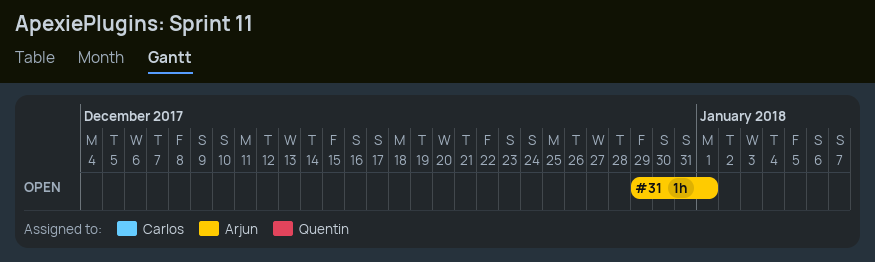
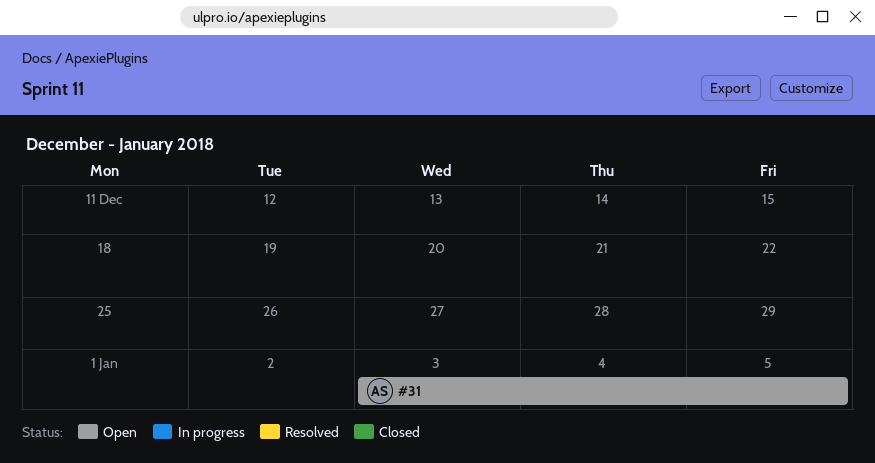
#31, start: Dec 29 -> Jan 3
#31, due: Jan 1 -> Jan 5

